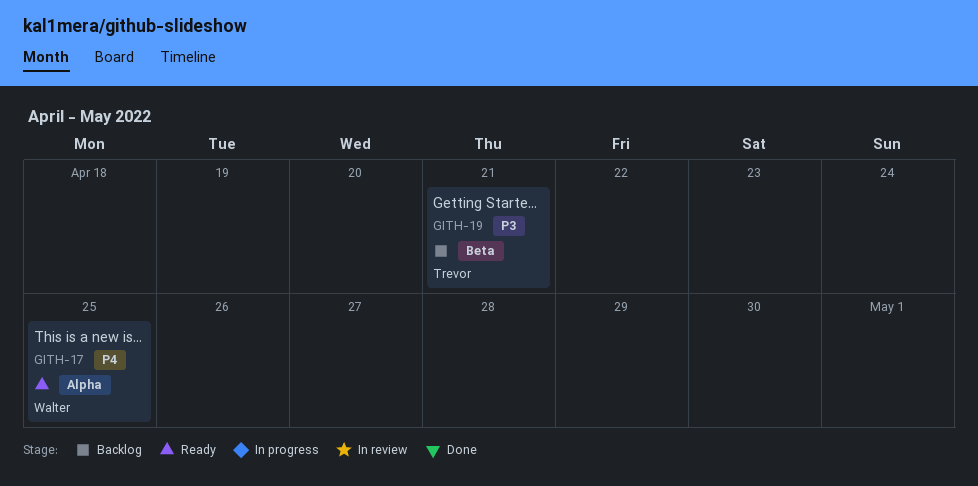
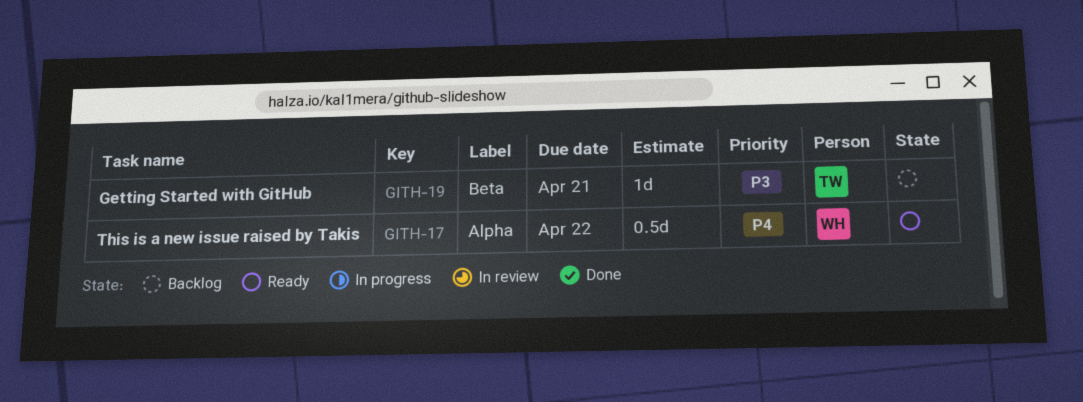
GITH-17, due: Apr 25 -> Apr 22

